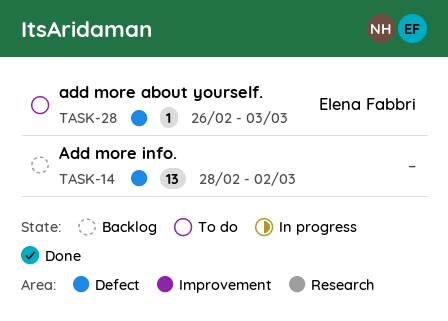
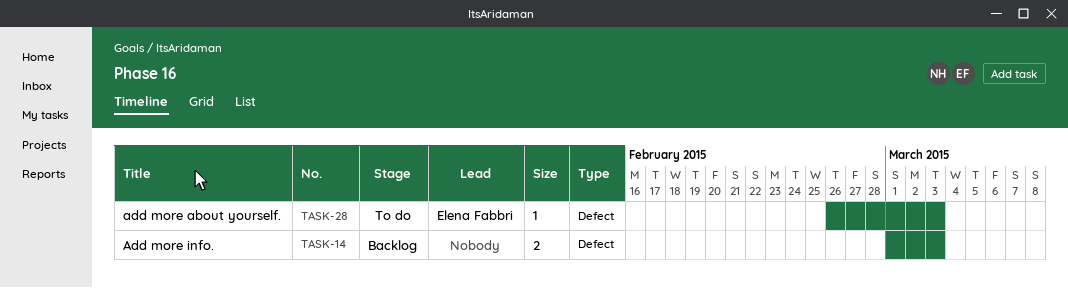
TASK-14, estimate: 13 -> 2
TASK-14, start: Feb 28 -> Mar 1
TASK-14, due: Mar 2 -> Mar 3

